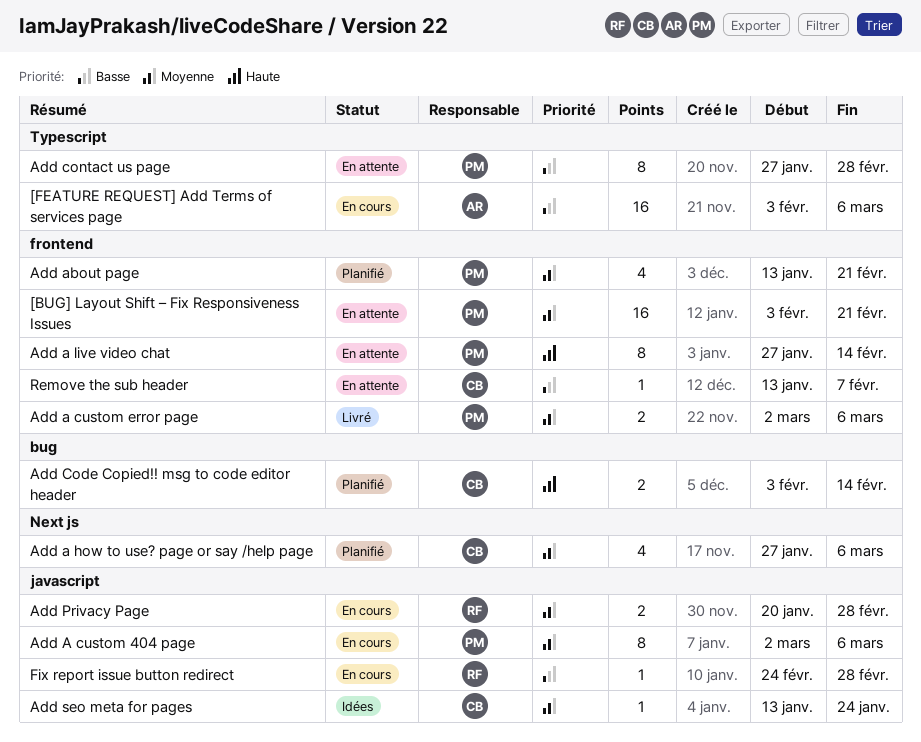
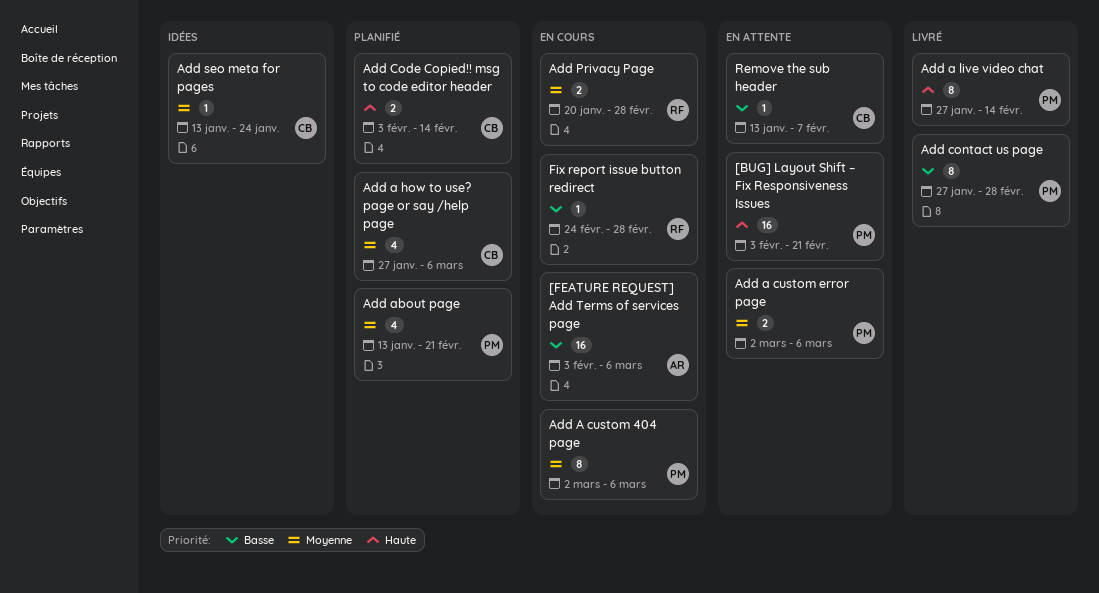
[BUG] Layout Shift – Fix Responsiveness Issues, priority: Moyenne -> Haute
Add a custom error page, status: Livré -> En attente
Add a live video chat, status: En attente -> Livré
Add contact us page, status: En attente -> Livré

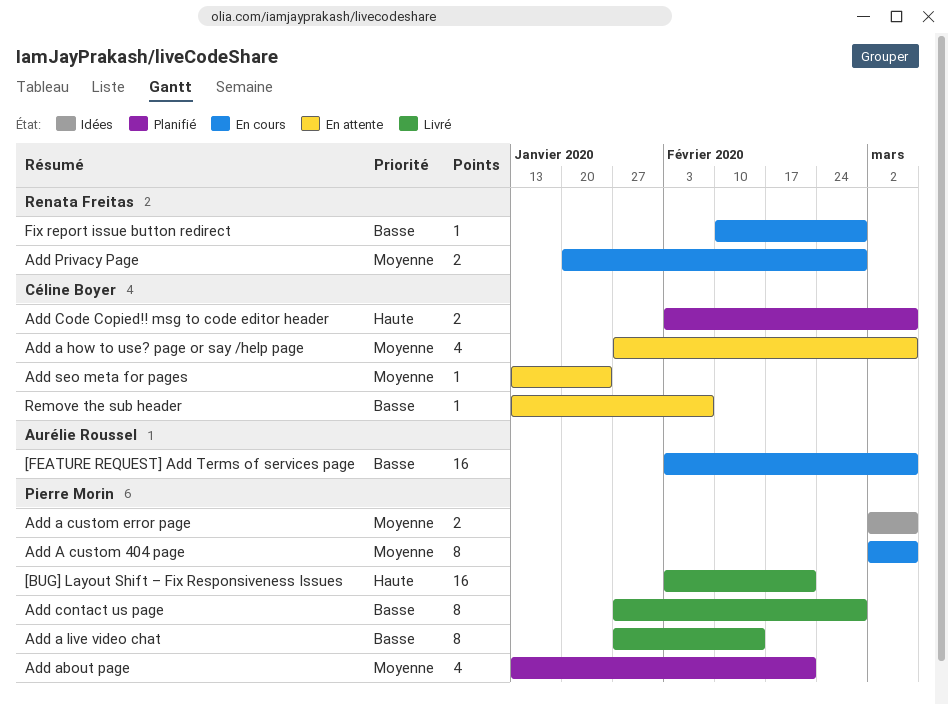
[BUG] Layout Shift – Fix Responsiveness Issues, status: En attente -> Livré
Add a custom error page, status: En attente -> Idées
Add a how to use? page or say /help page, status: Planifié -> En attente
Add a live video chat, priority: Haute -> Basse
Add Code Copied!! msg to code editor header, due: Feb 14 -> Mar 6
Add seo meta for pages, status: Idées -> En attente
Fix report issue button redirect, start: Feb 24 -> Feb 10

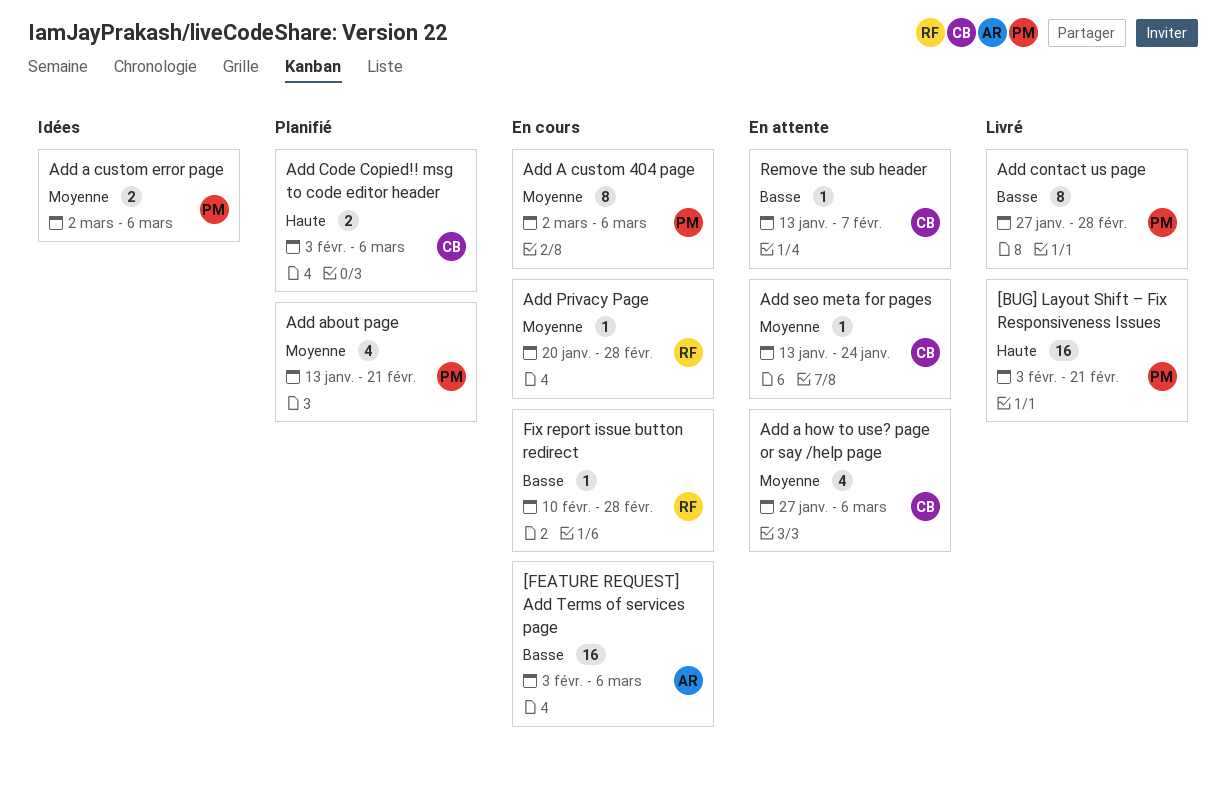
Add a live video chat: present -> none
Add Privacy Page, estimate: 2 -> 1

